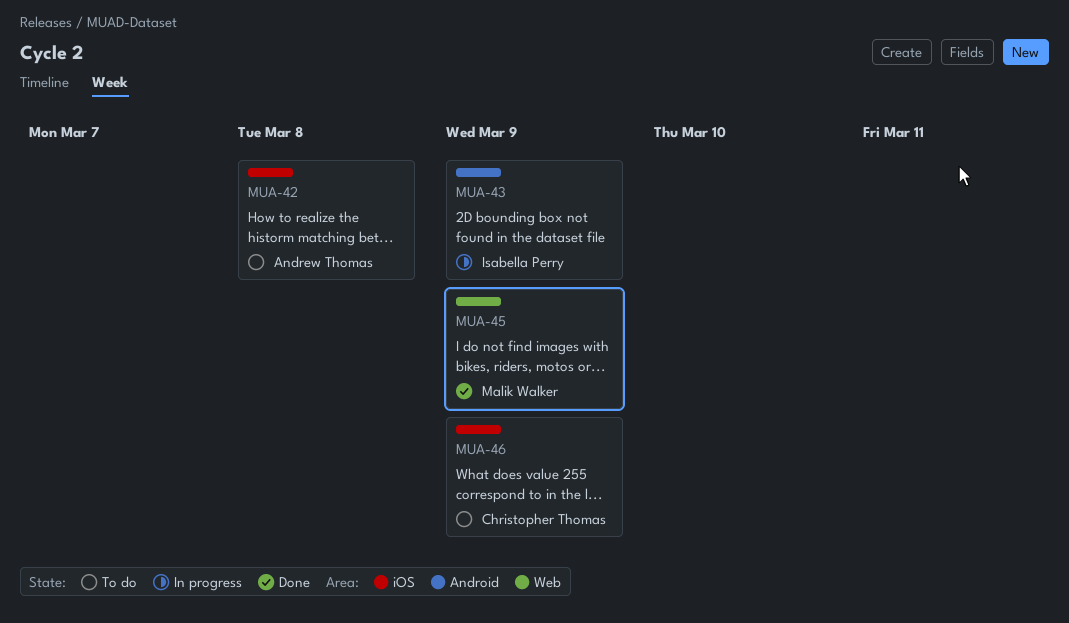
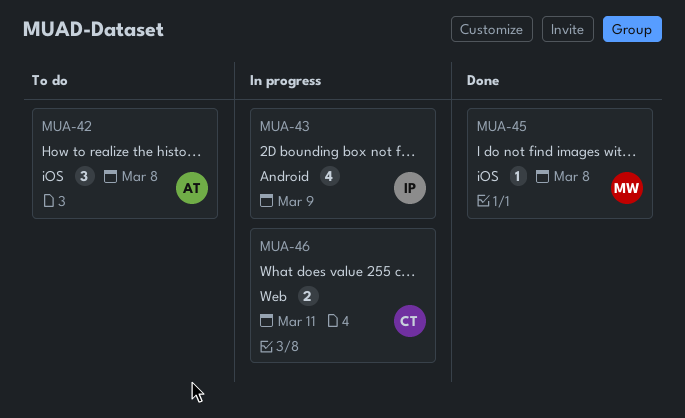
MUA-45, label: Web -> iOS
MUA-45, due: Mar 9 -> Mar 8
MUA-46, status: To do -> In progress
MUA-46, label: iOS -> Web
MUA-46, due: Mar 9 -> Mar 11

